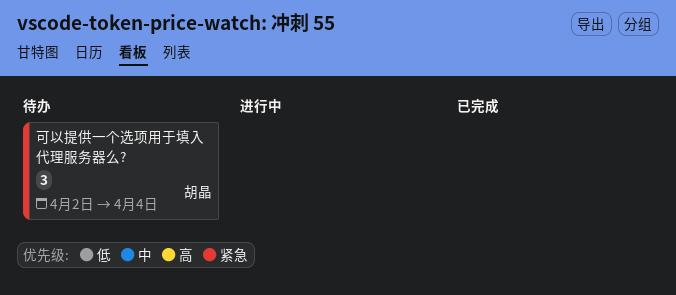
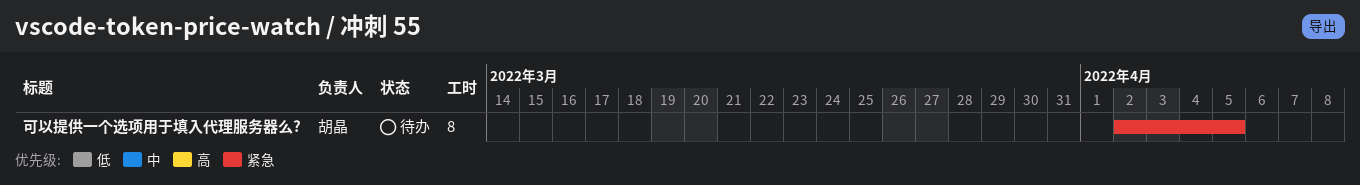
可以提供一个选项用于填入代理服务器么?, estimate: 3 -> 8
可以提供一个选项用于填入代理服务器么?, due: Apr 4 -> Apr 5

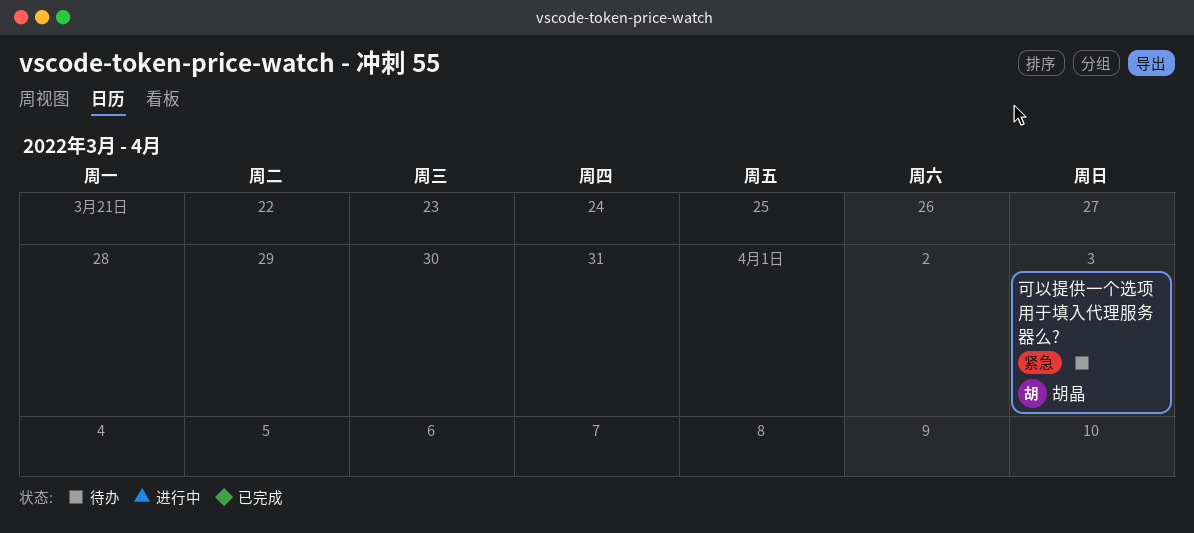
可以提供一个选项用于填入代理服务器么?, due: Apr 5 -> Apr 3

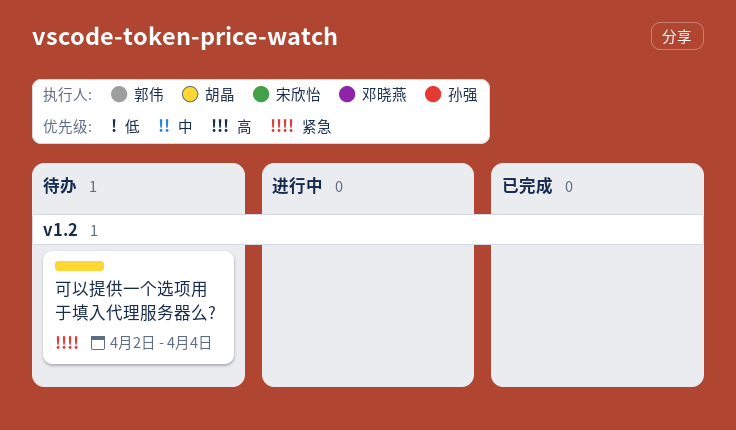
可以提供一个选项用于填入代理服务器么?, due: Apr 3 -> Apr 4

